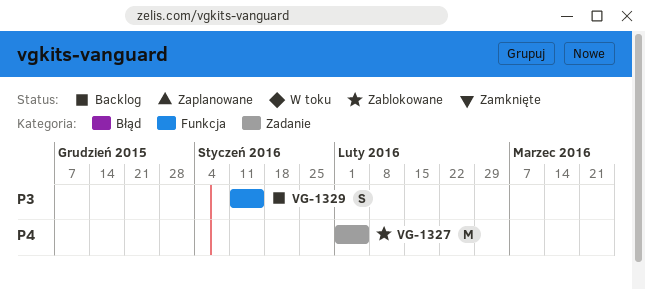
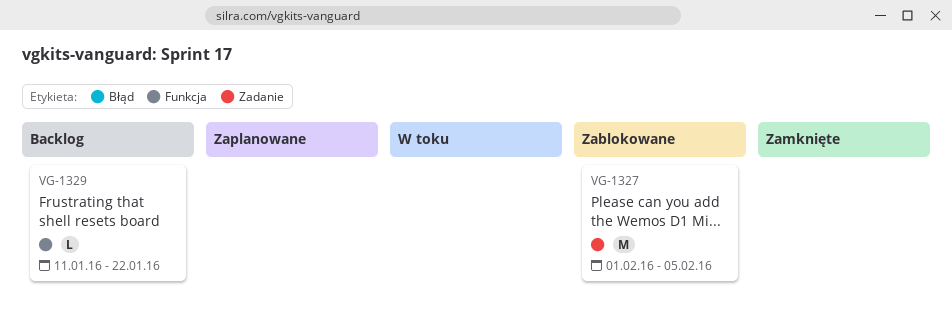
VG-1329, estimate: S -> L
VG-1329, due: Jan 15 -> Jan 22

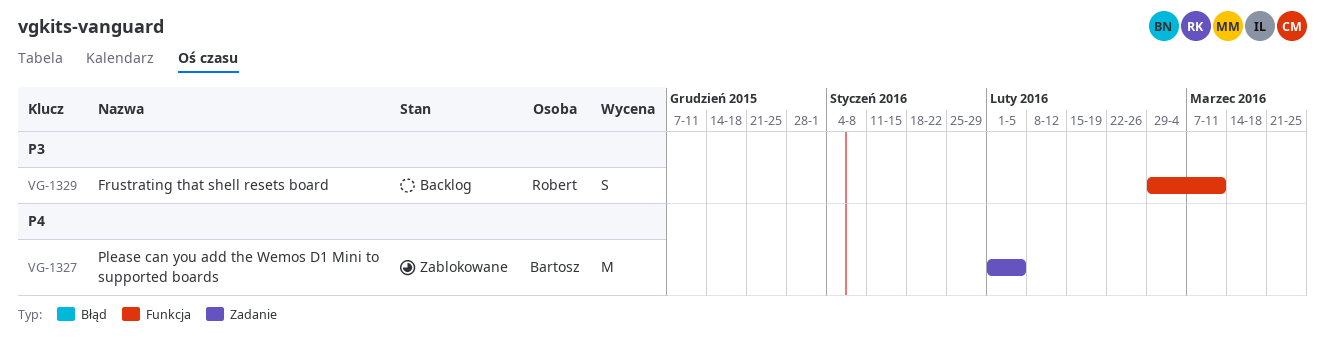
VG-1329, estimate: L -> S
VG-1329, start: Jan 11 -> Feb 29
VG-1329, due: Jan 22 -> Mar 11

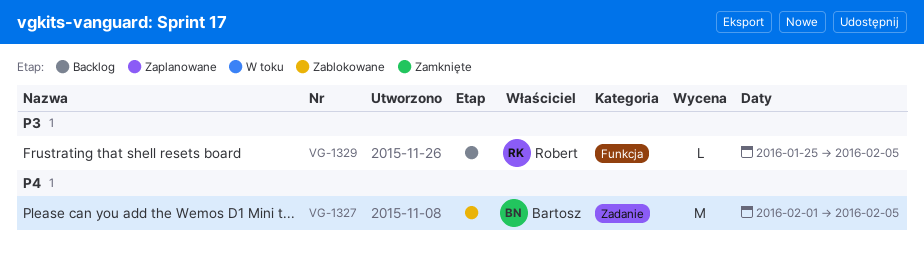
VG-1329, estimate: S -> L
VG-1329, start: Feb 29 -> Jan 25
VG-1329, due: Mar 11 -> Feb 5

